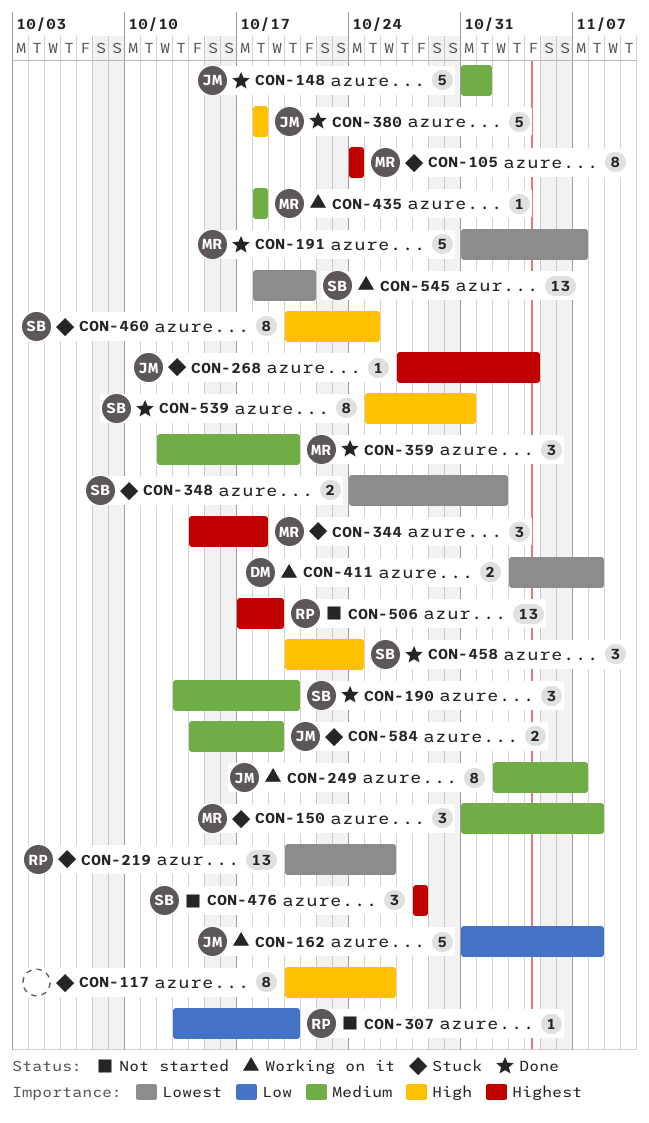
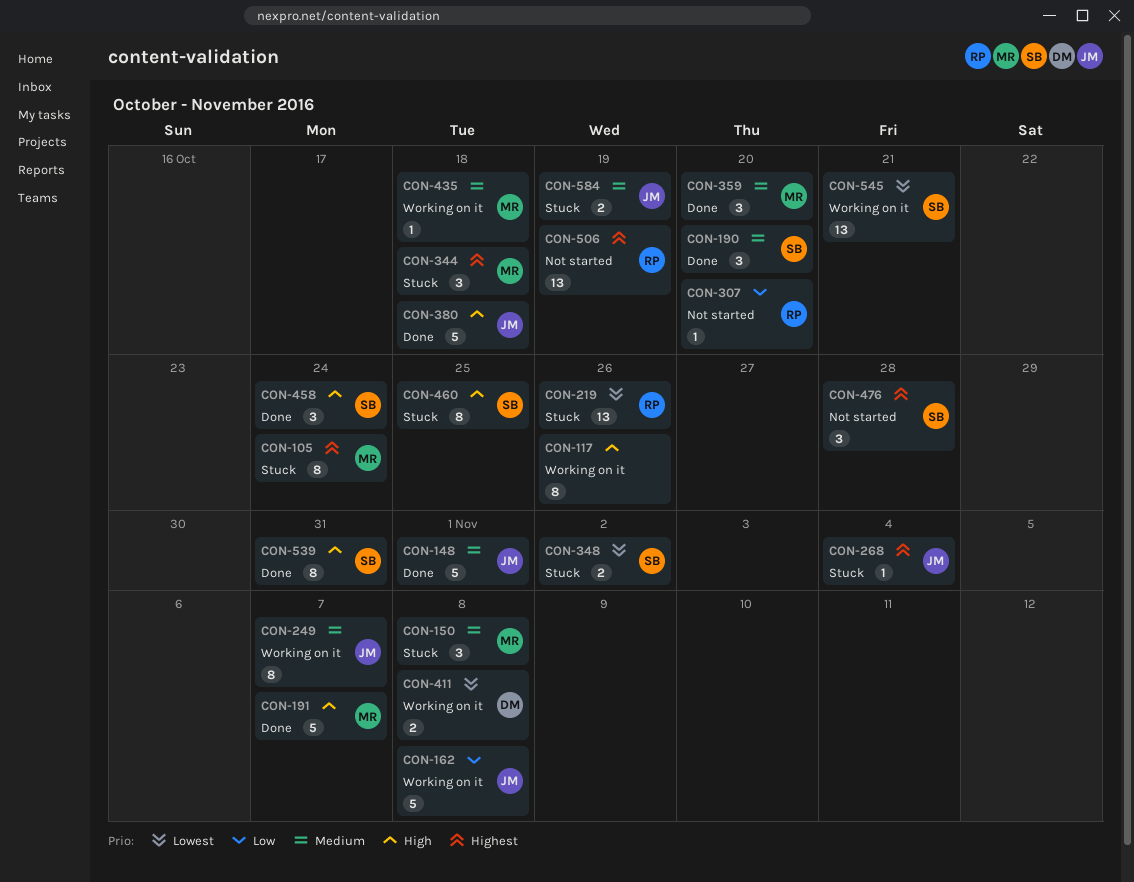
CON-117, status: Stuck -> Working on it
CON-191, priority: Lowest -> High

